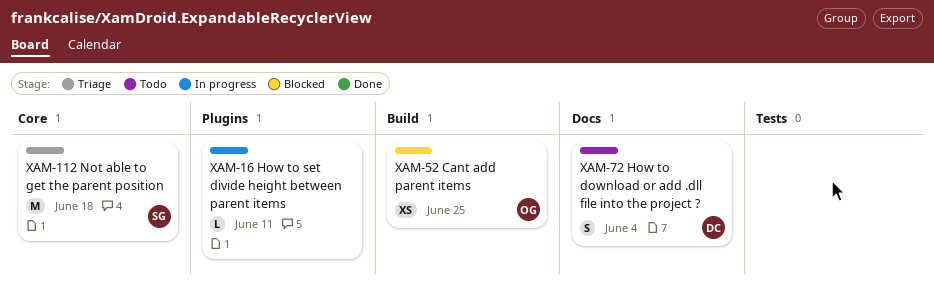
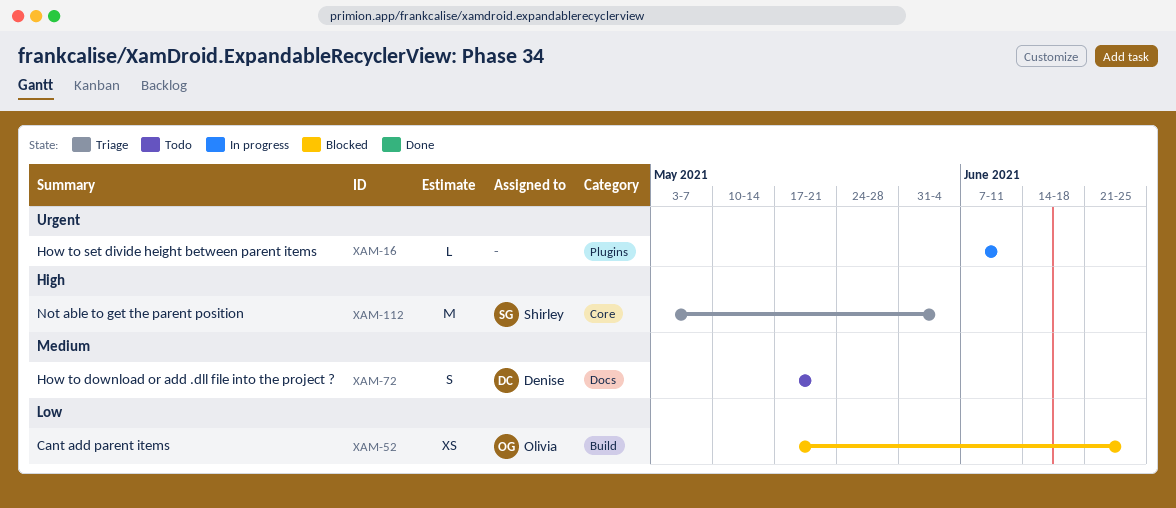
XAM-72, due: Jun 4 -> May 21
XAM-112, due: Jun 18 -> Jun 4

